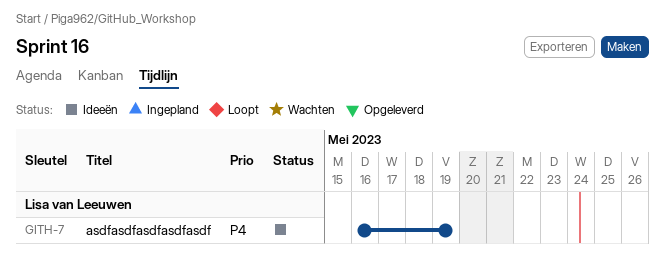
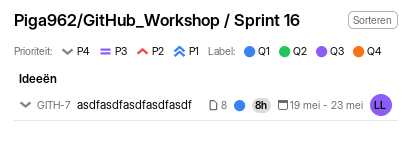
GITH-7, start: May 16 -> May 19
GITH-7, due: May 19 -> May 23

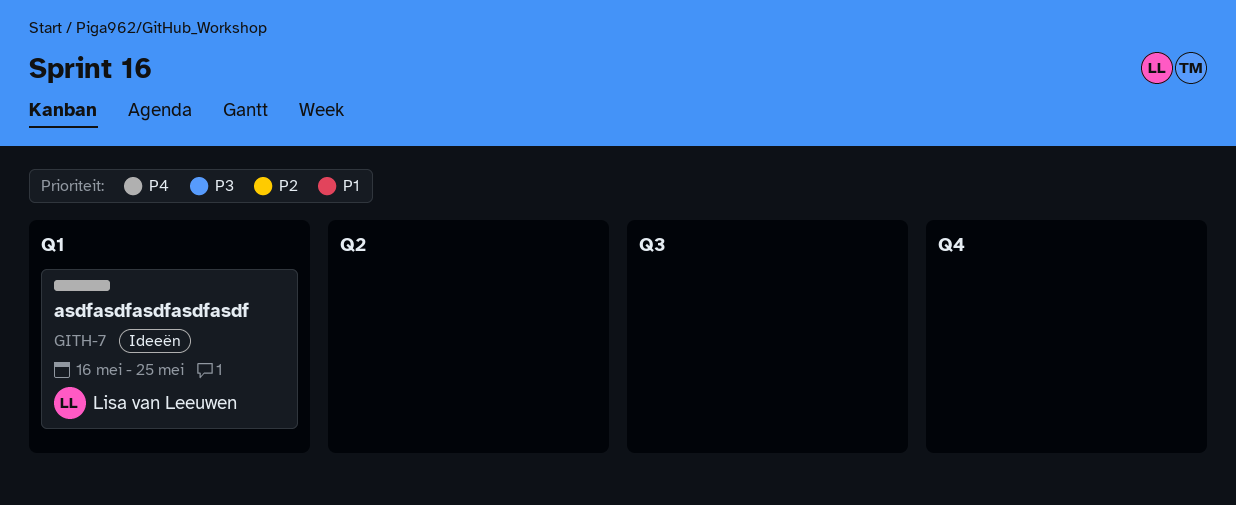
GITH-7, start: May 19 -> May 16
GITH-7, due: May 23 -> May 25

